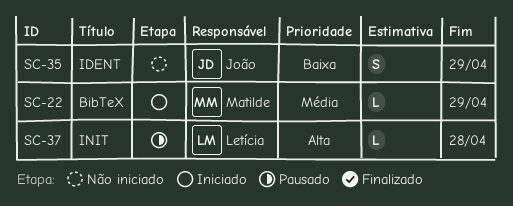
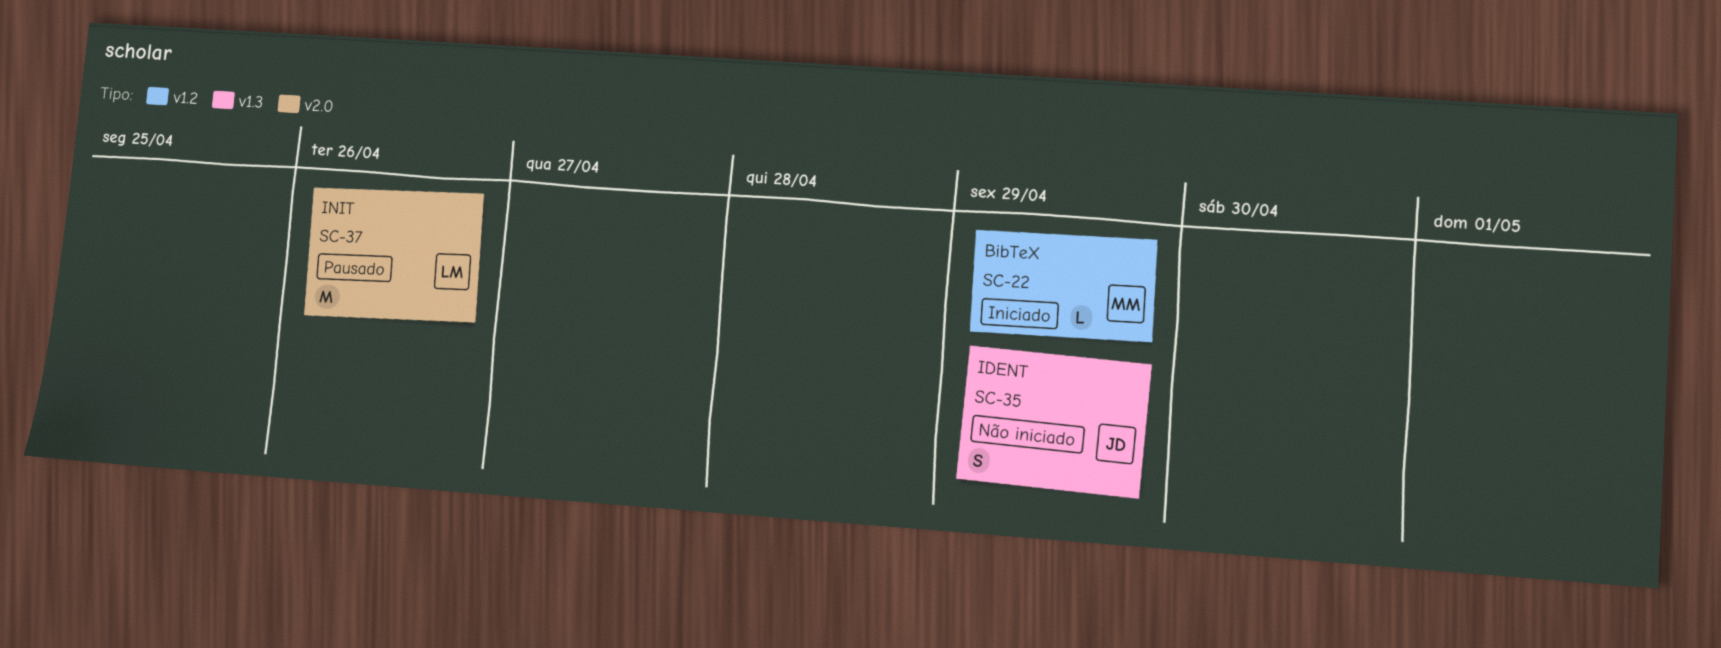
SC-37, estimate: L -> M
SC-37, due: Apr 28 -> Apr 26

